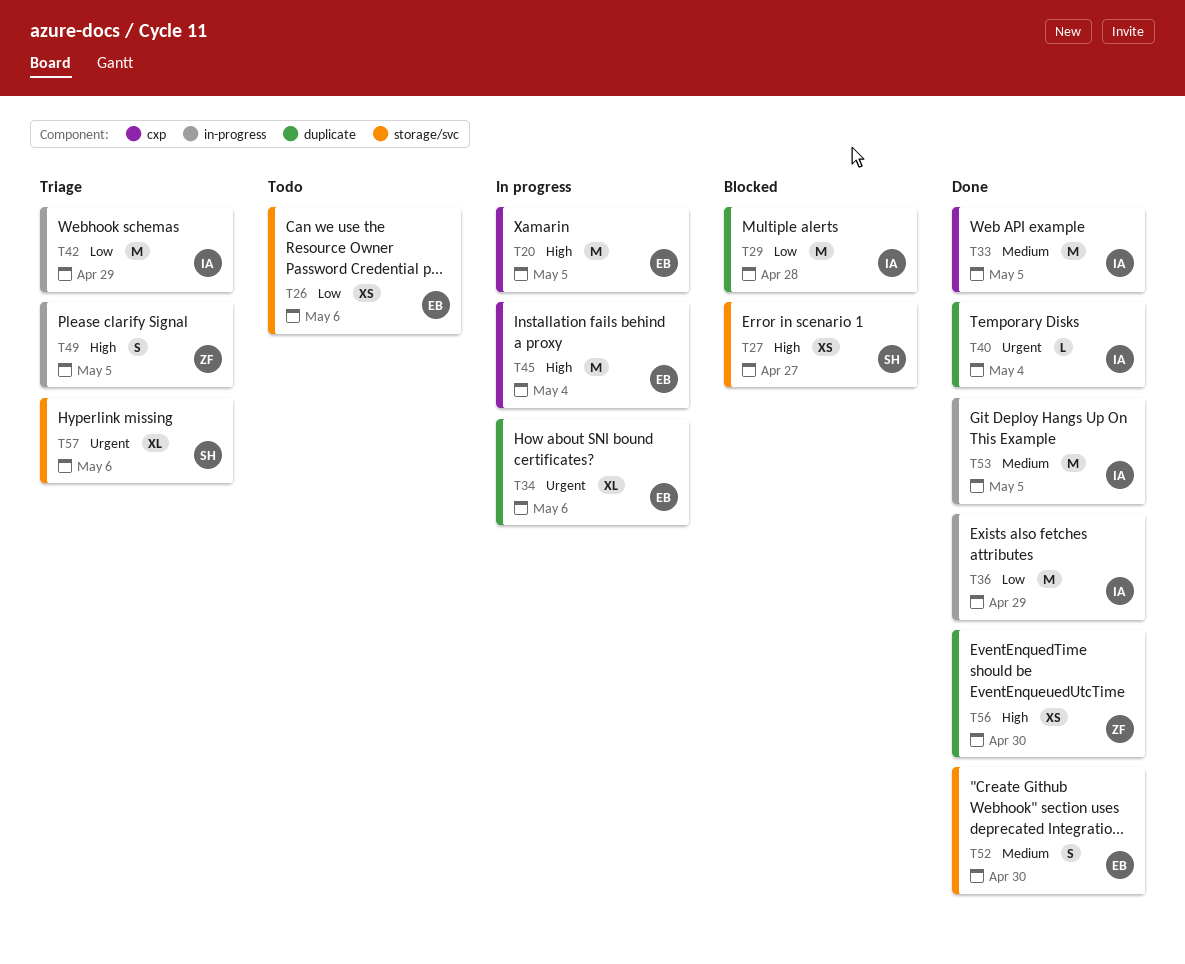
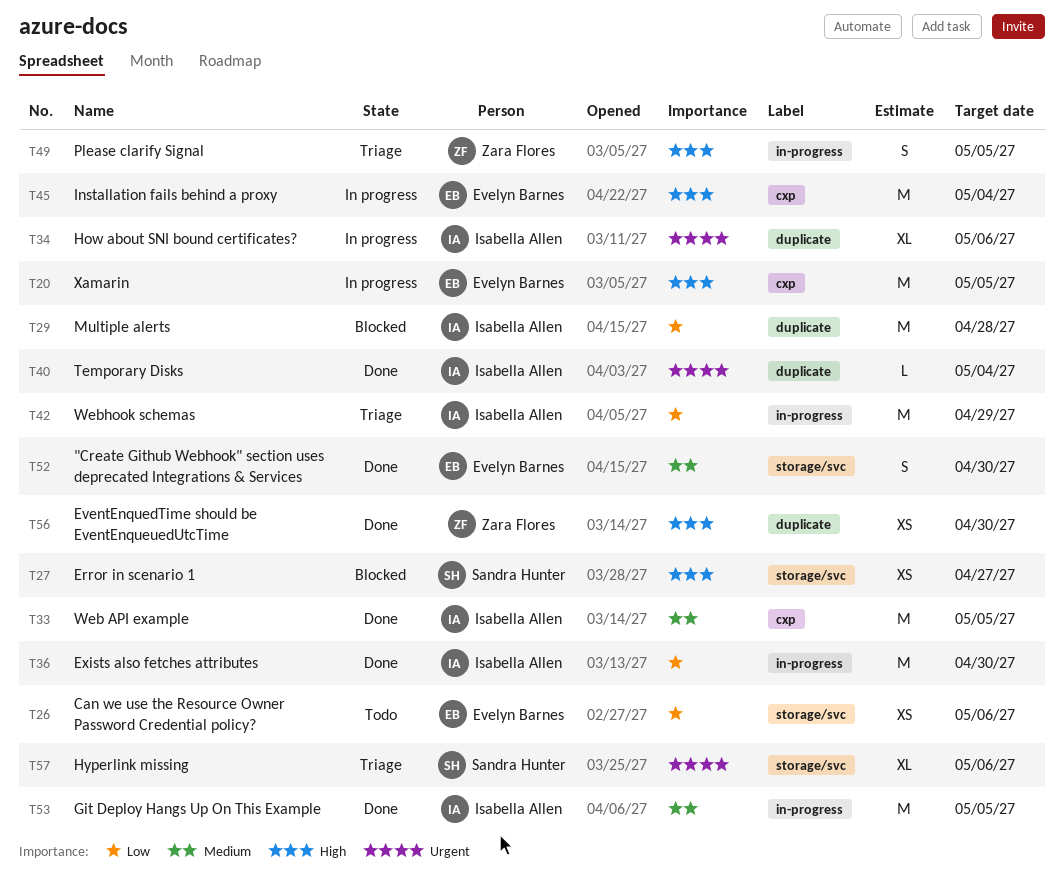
T34, owner: Evelyn Barnes -> Isabella Allen
T36, due: Apr 29 -> Apr 30

